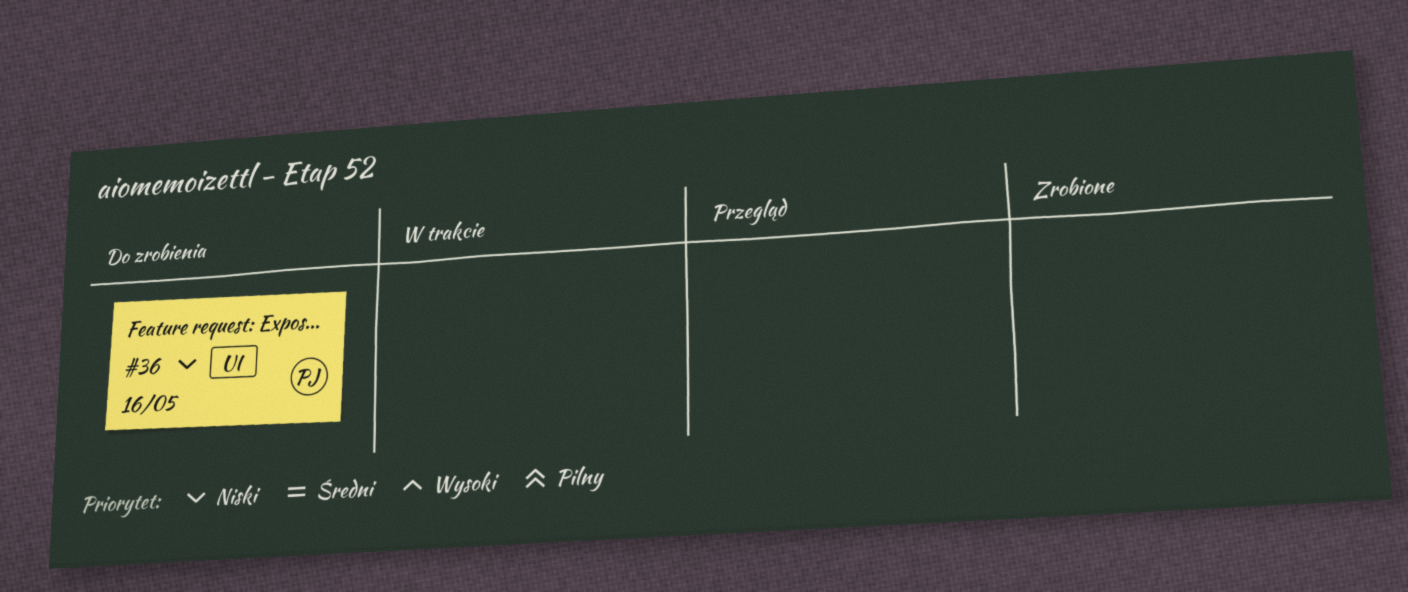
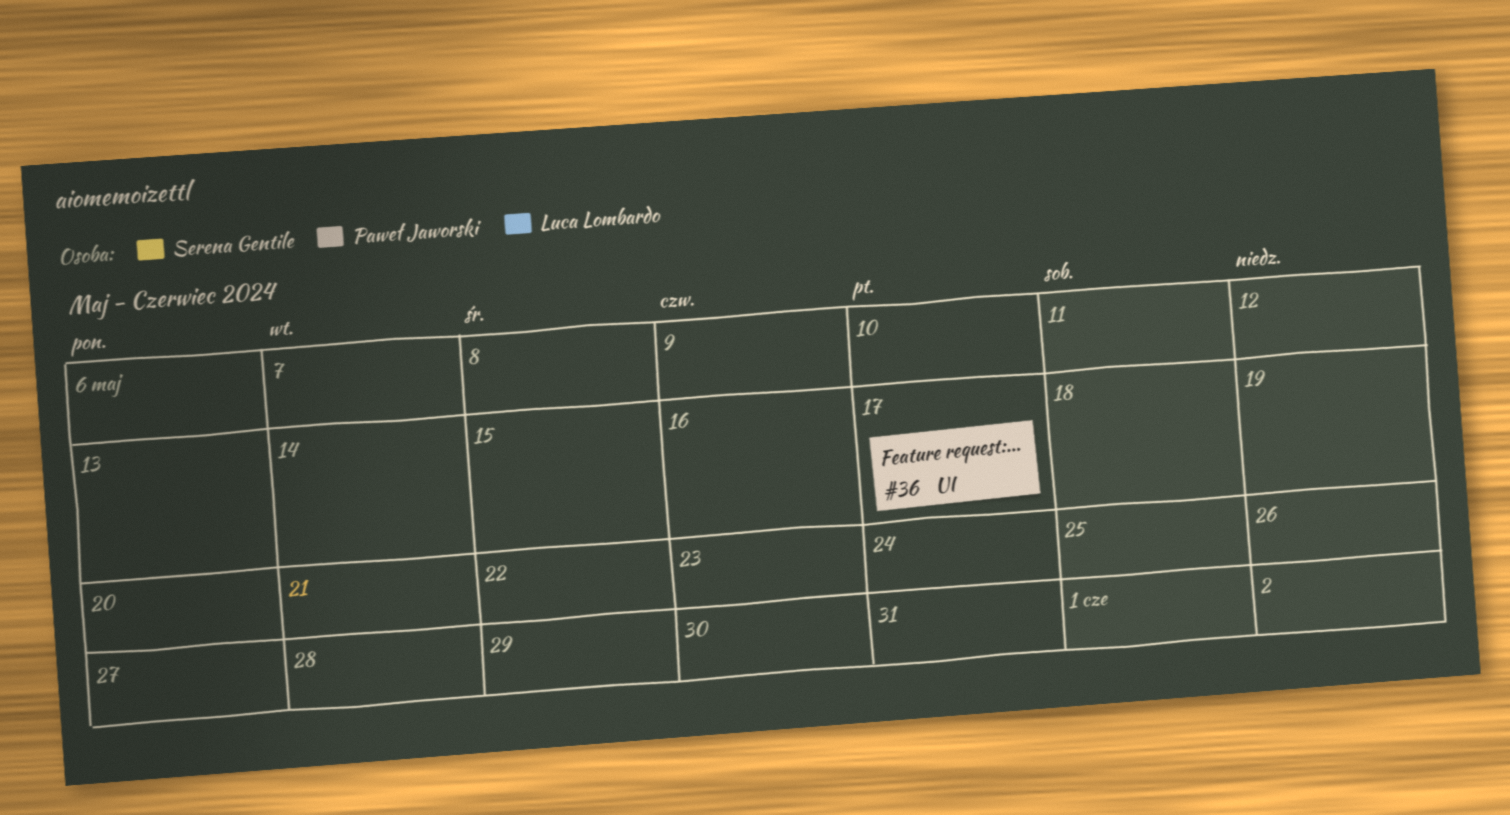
#36, due: May 16 -> May 17

